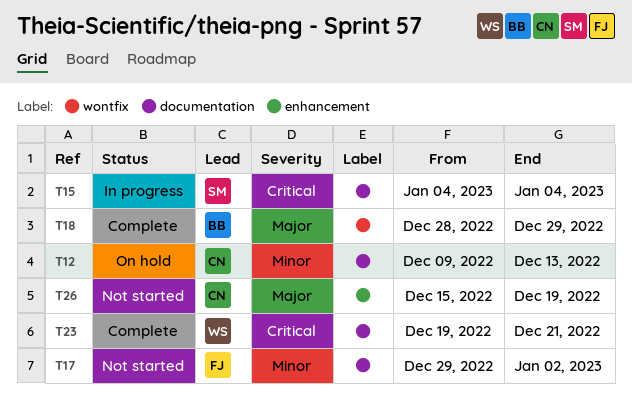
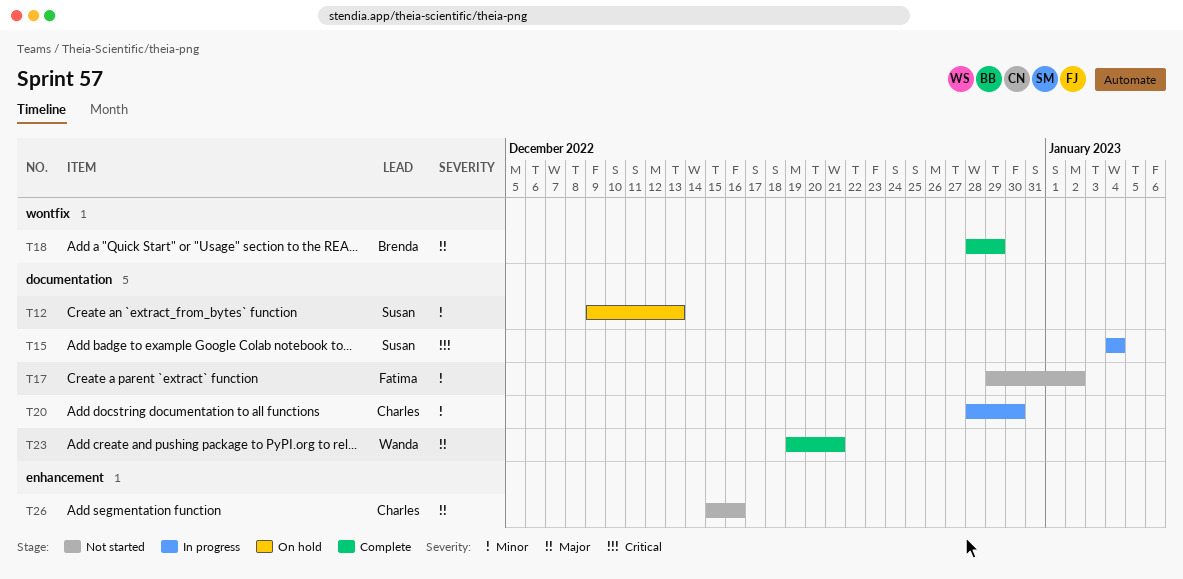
T12, owner: Charles -> Susan
T20: none -> present
T23, priority: Critical -> Major
T26, due: Dec 19 -> Dec 16

